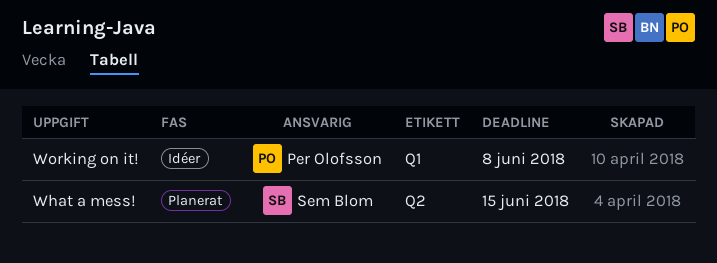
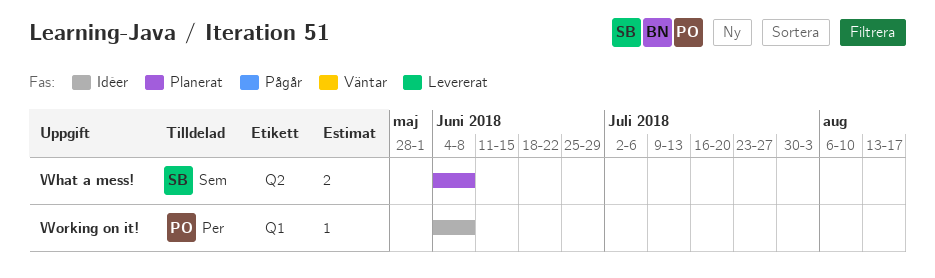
What a mess!, due: Jun 15 -> Jun 8

